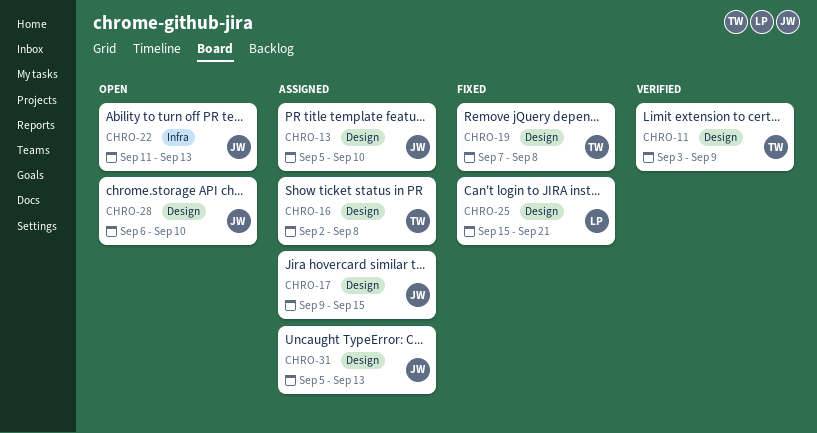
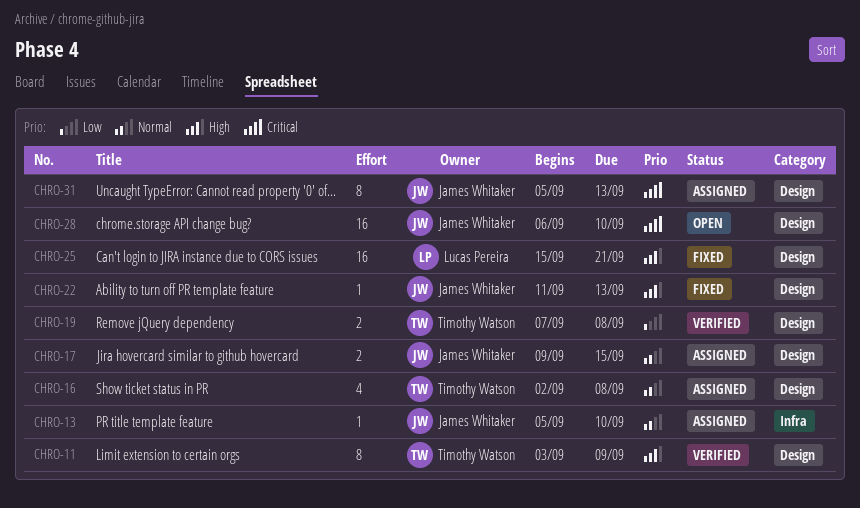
CHRO-13, label: Design -> Infra
CHRO-19, status: Fixed -> Verified
CHRO-22, status: Open -> Fixed
CHRO-22, label: Infra -> Design

